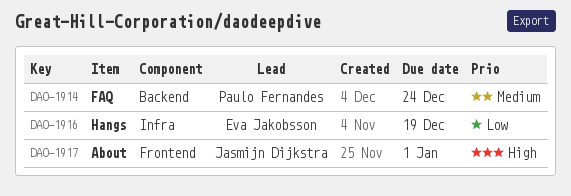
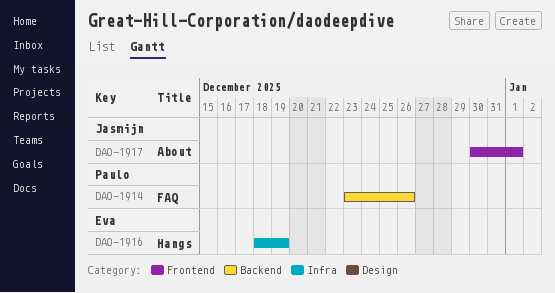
DAO-1914, due: Dec 24 -> Dec 26

